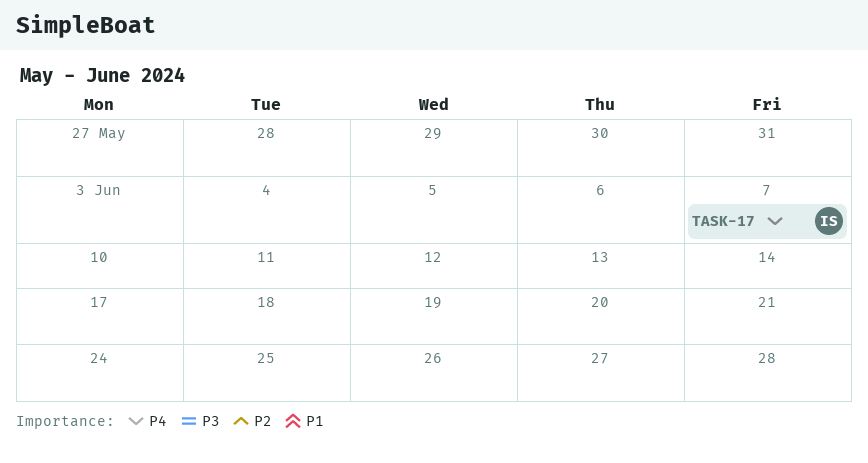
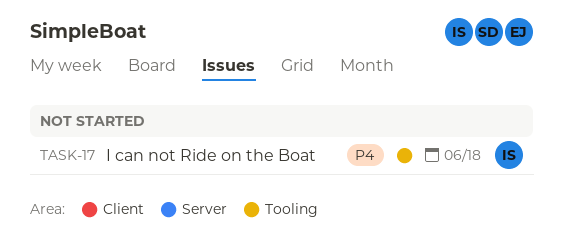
TASK-17, due: Jun 7 -> Jun 18

